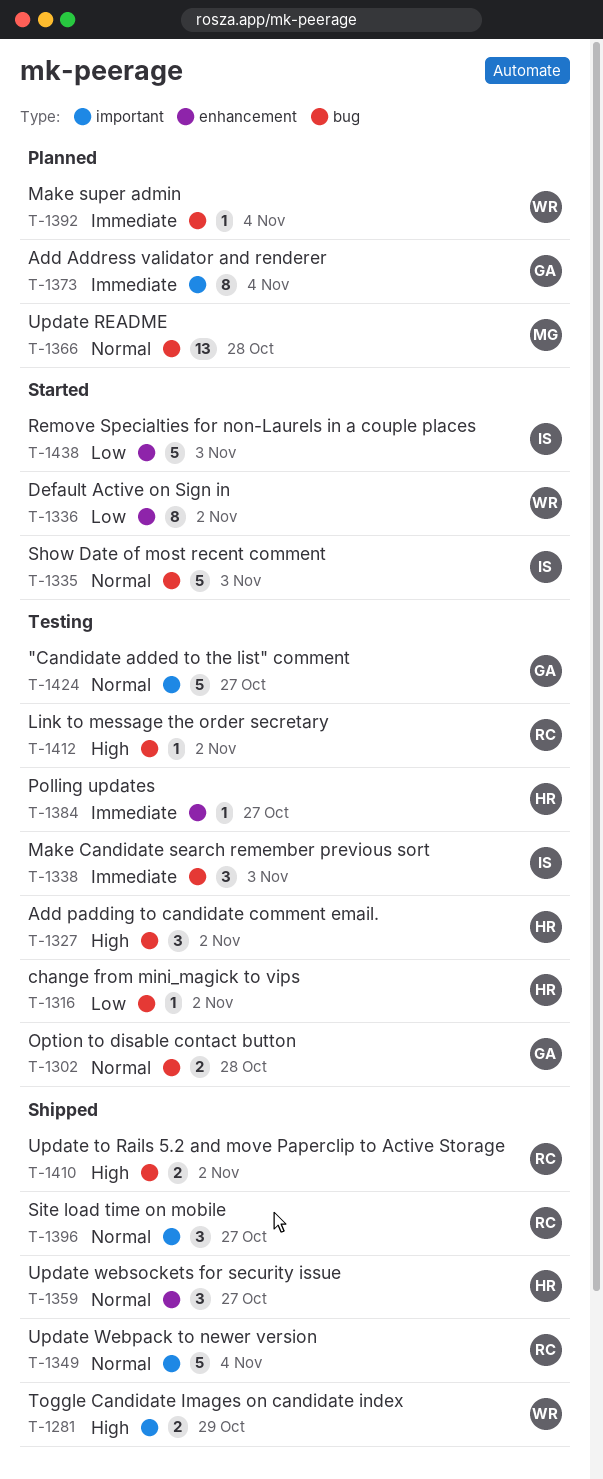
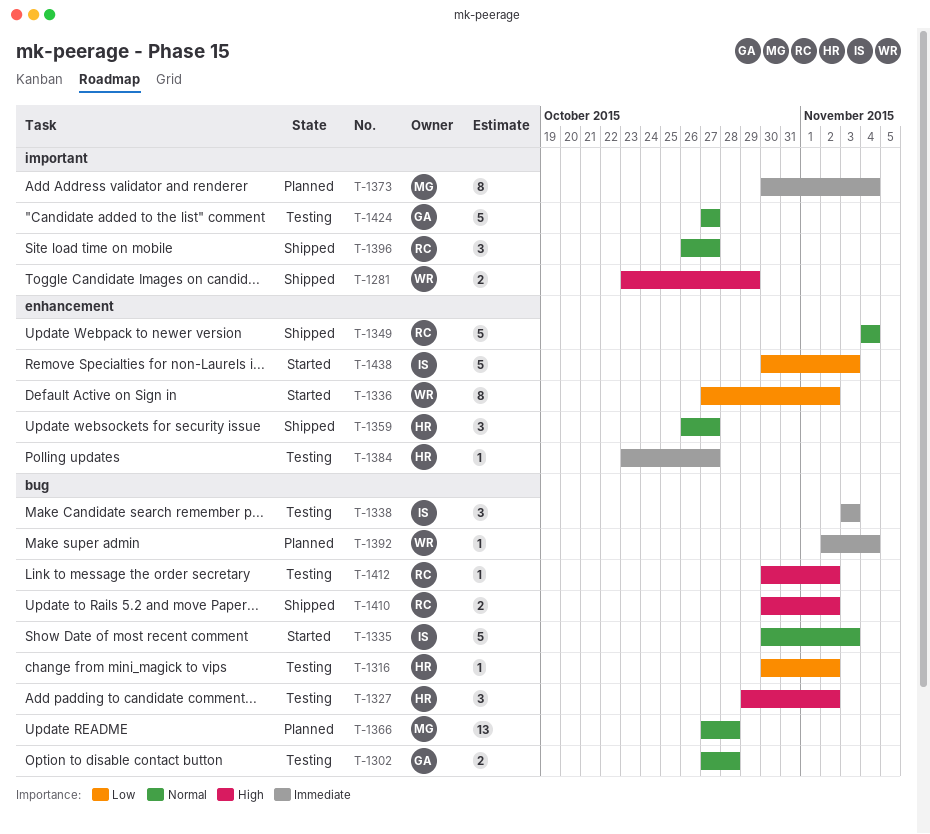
T-1349, label: important -> enhancement
T-1373, owner: GA -> MG

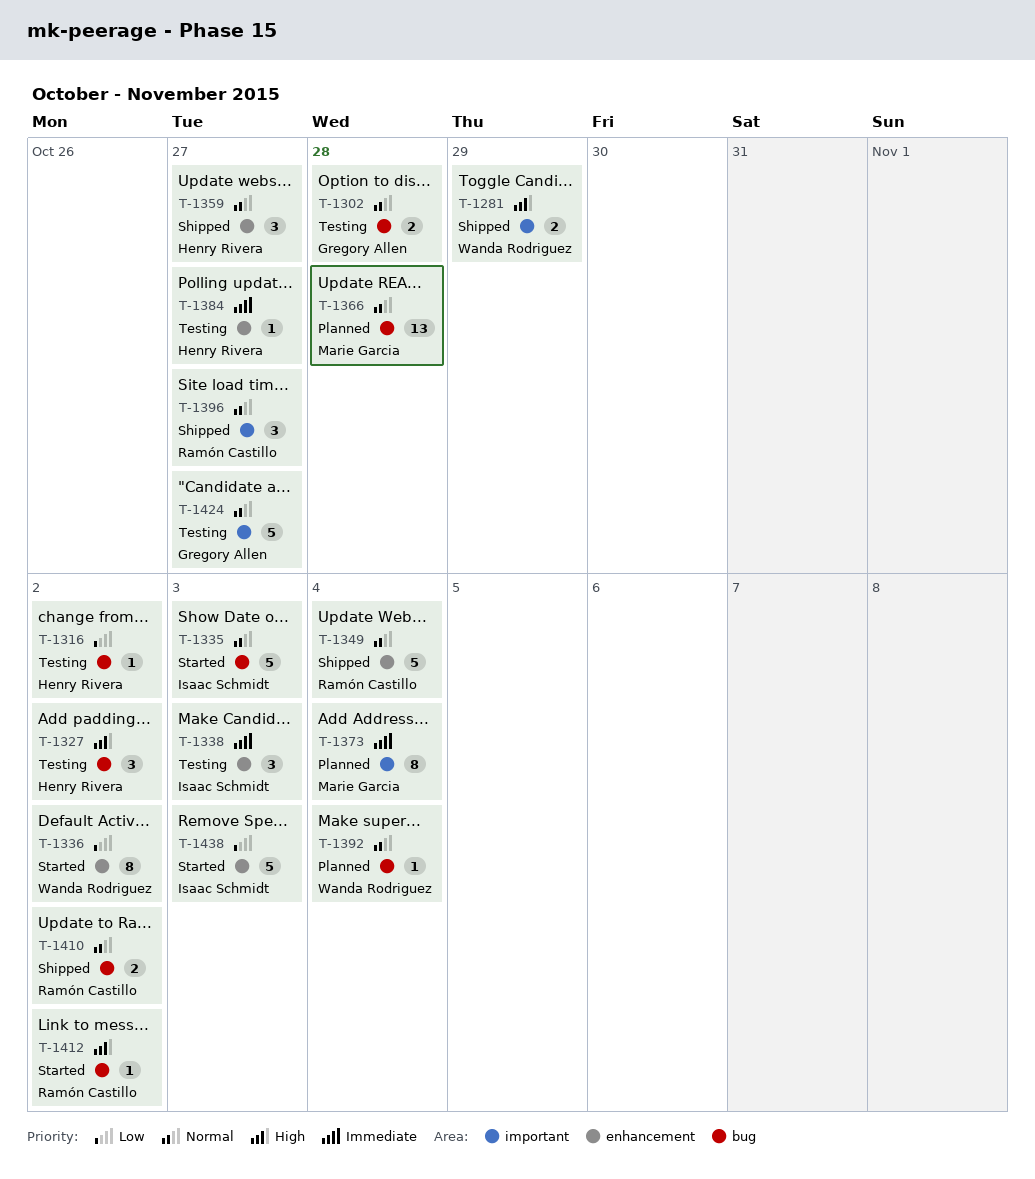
T-1338, label: bug -> enhancement
T-1392, priority: Immediate -> Normal
T-1410, priority: High -> Normal
T-1412, status: Testing -> Started

